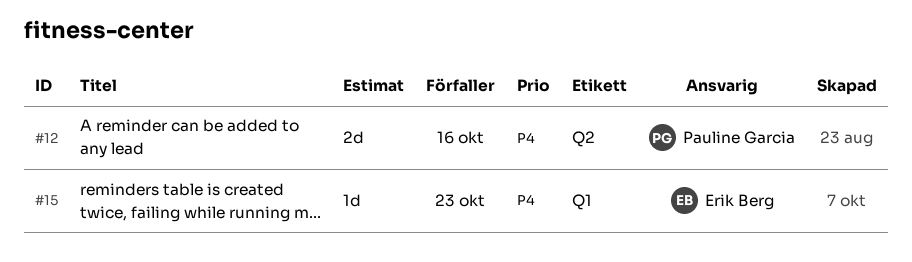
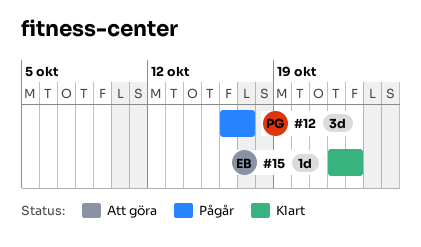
#12, estimate: 2d -> 3d
#12, due: Oct 16 -> Oct 17

